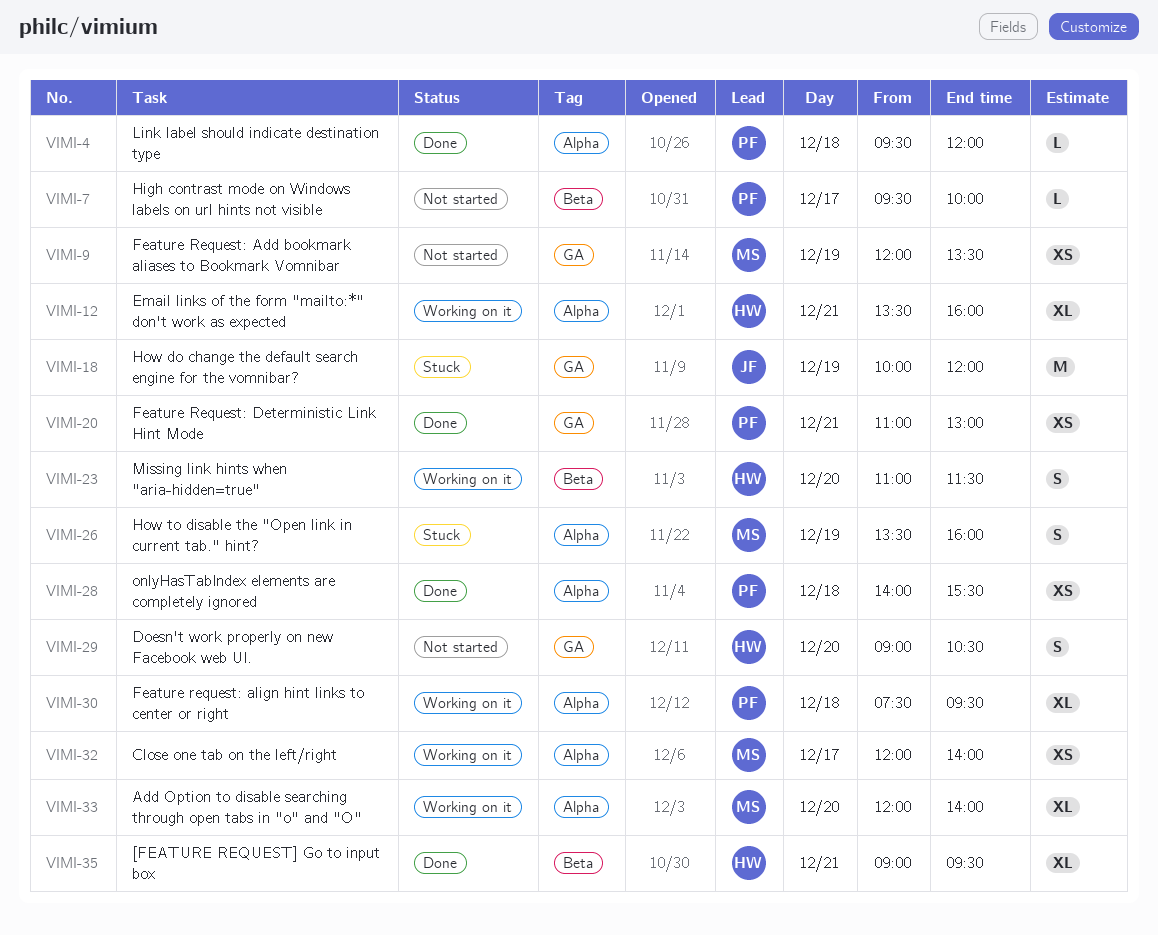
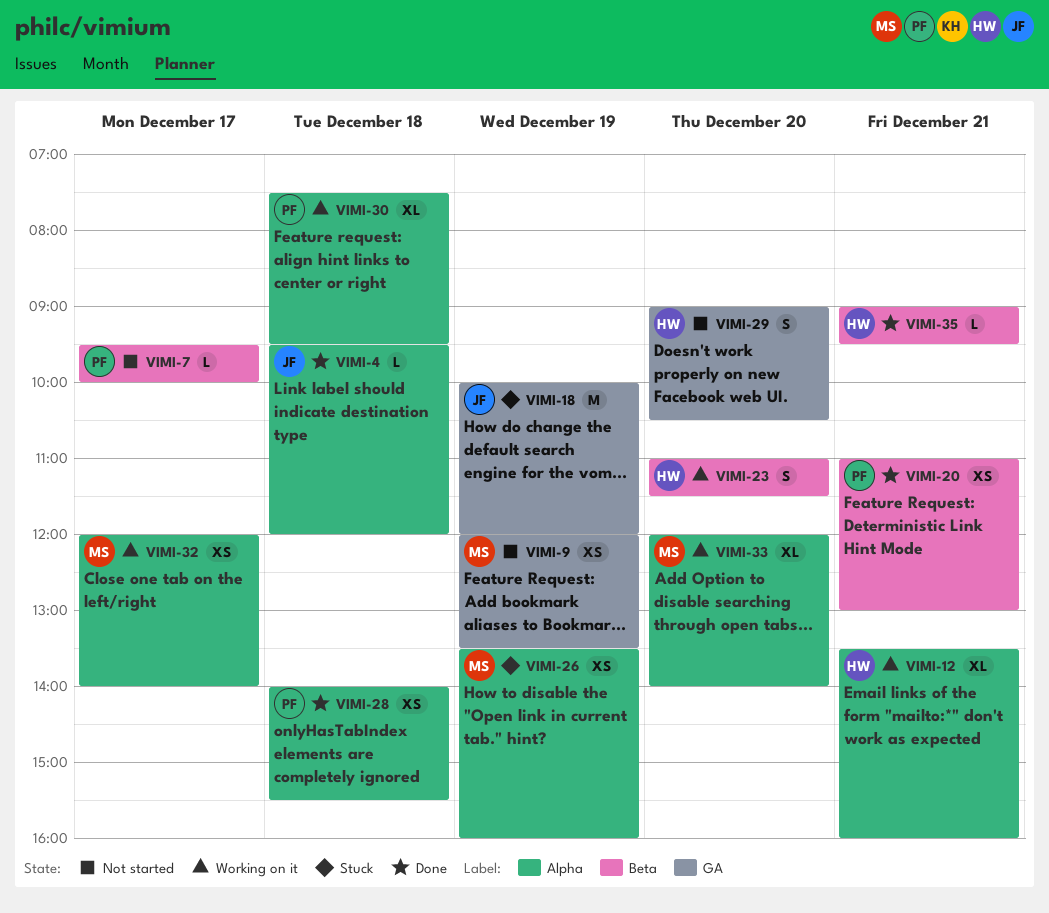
VIMI-4, owner: PF -> JF
VIMI-20, label: GA -> Beta
VIMI-26, estimate: S -> XS
VIMI-35, estimate: XL -> L

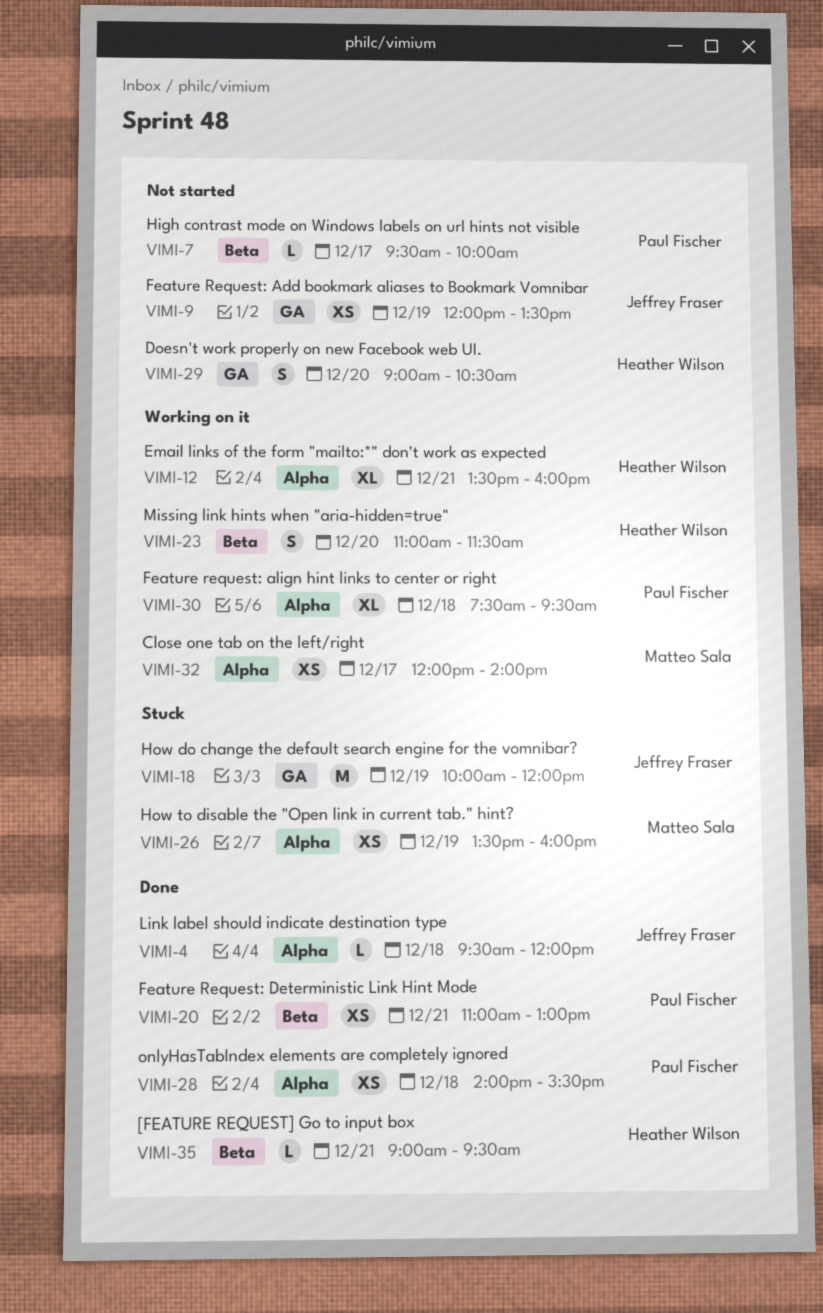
VIMI-9, owner: Matteo Sala -> Jeffrey Fraser
VIMI-33: present -> none

